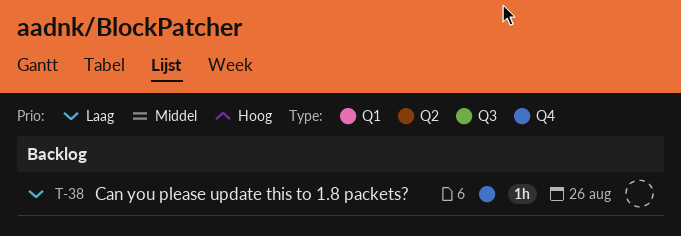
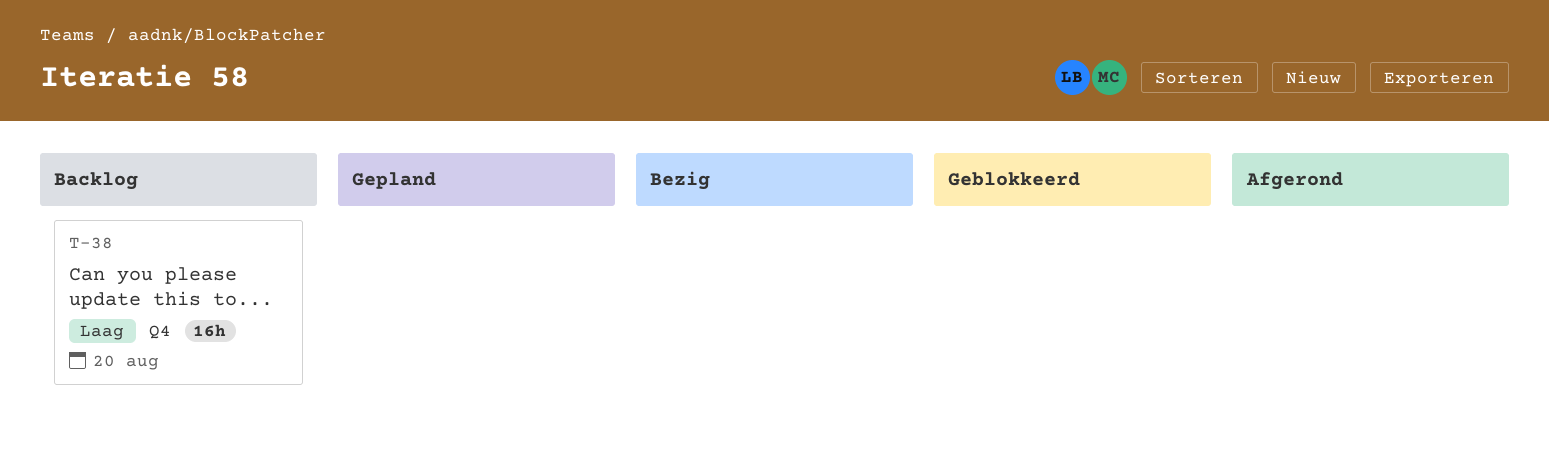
T-38, estimate: 1h -> 16h
T-38, due: Aug 26 -> Aug 20

